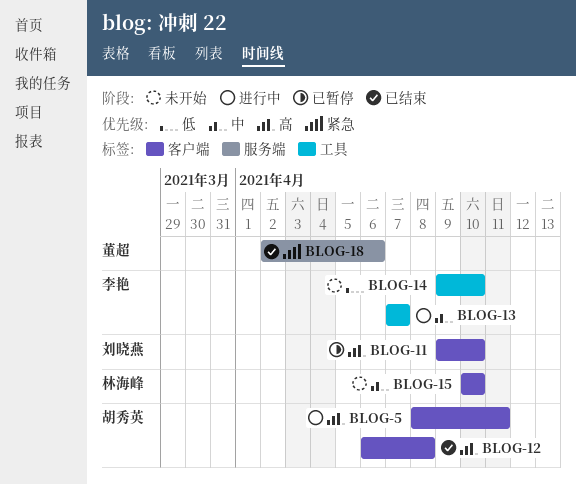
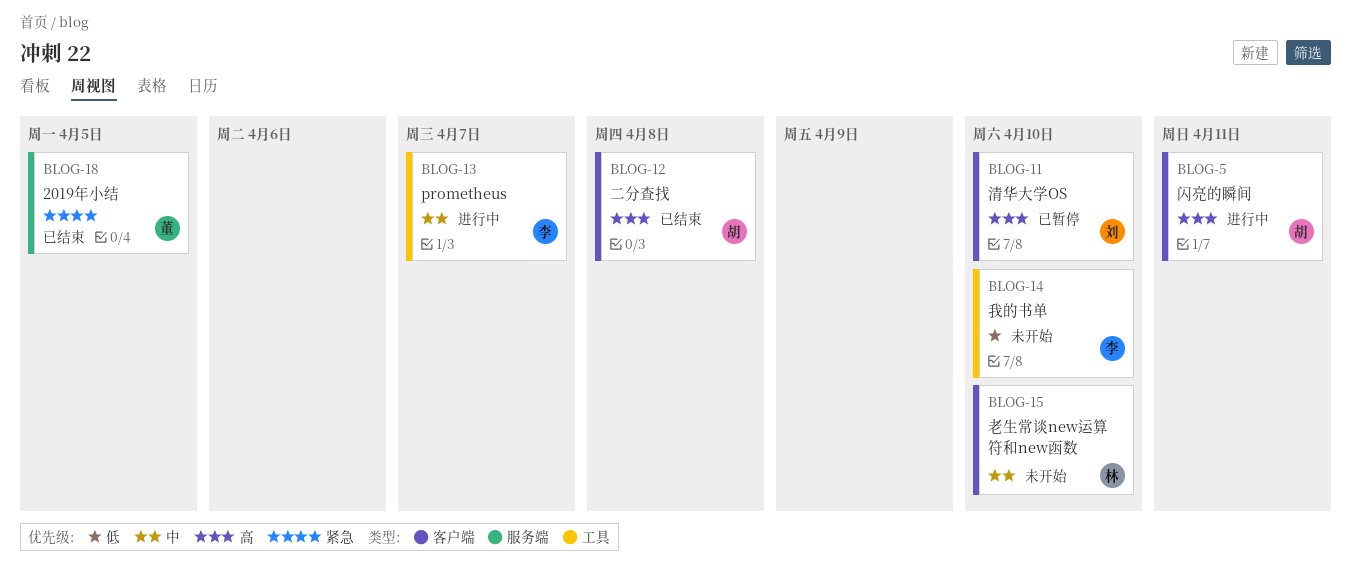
BLOG-18, due: Apr 6 -> Apr 5

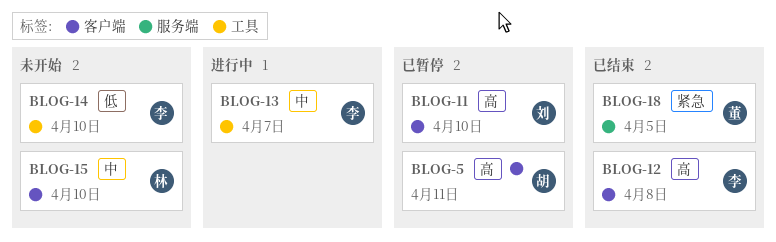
BLOG-5, status: 进行中 -> 已暂停
BLOG-12, owner: 胡 -> 李

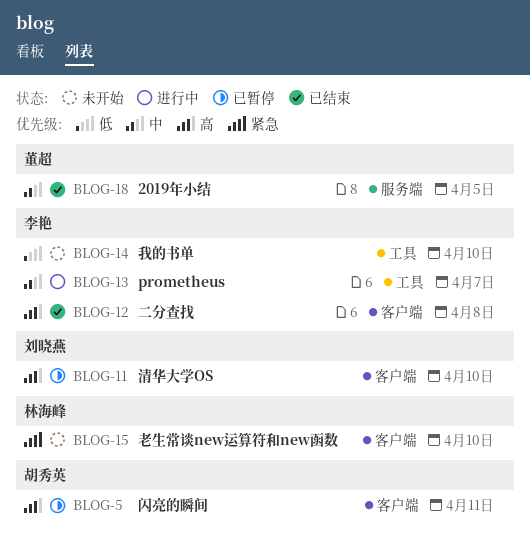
BLOG-15, priority: 中 -> 紧急
BLOG-18, priority: 紧急 -> 中

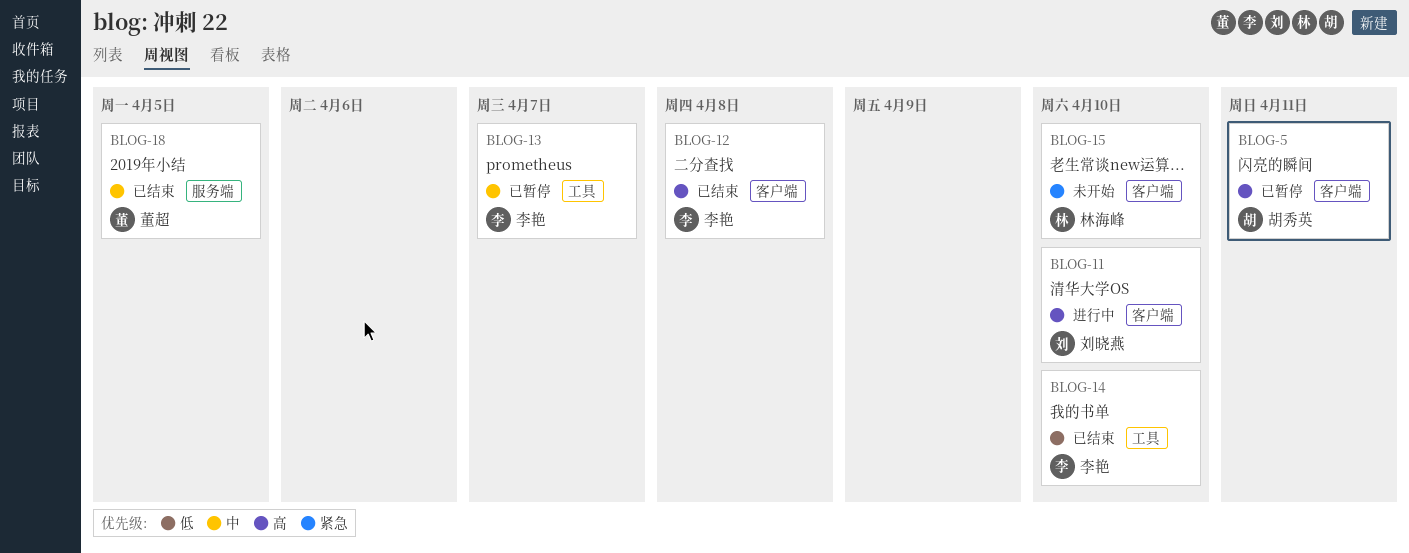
BLOG-11, status: 已暂停 -> 进行中
BLOG-13, status: 进行中 -> 已暂停
BLOG-14, status: 未开始 -> 已结束

